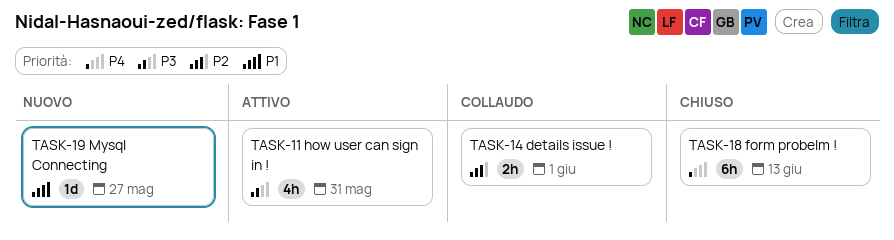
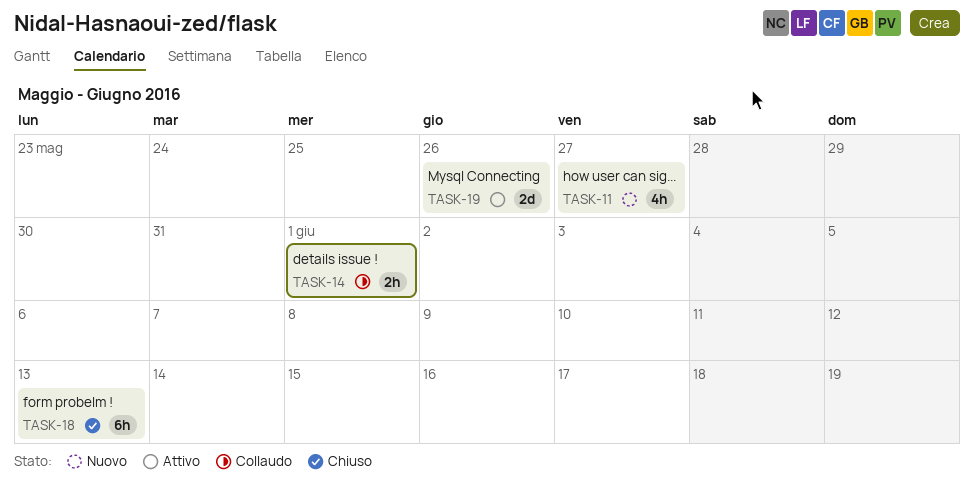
TASK-11, status: Attivo -> Nuovo
TASK-11, due: May 31 -> May 27
TASK-19, status: Nuovo -> Attivo
TASK-19, estimate: 1d -> 2d
TASK-19, due: May 27 -> May 26

